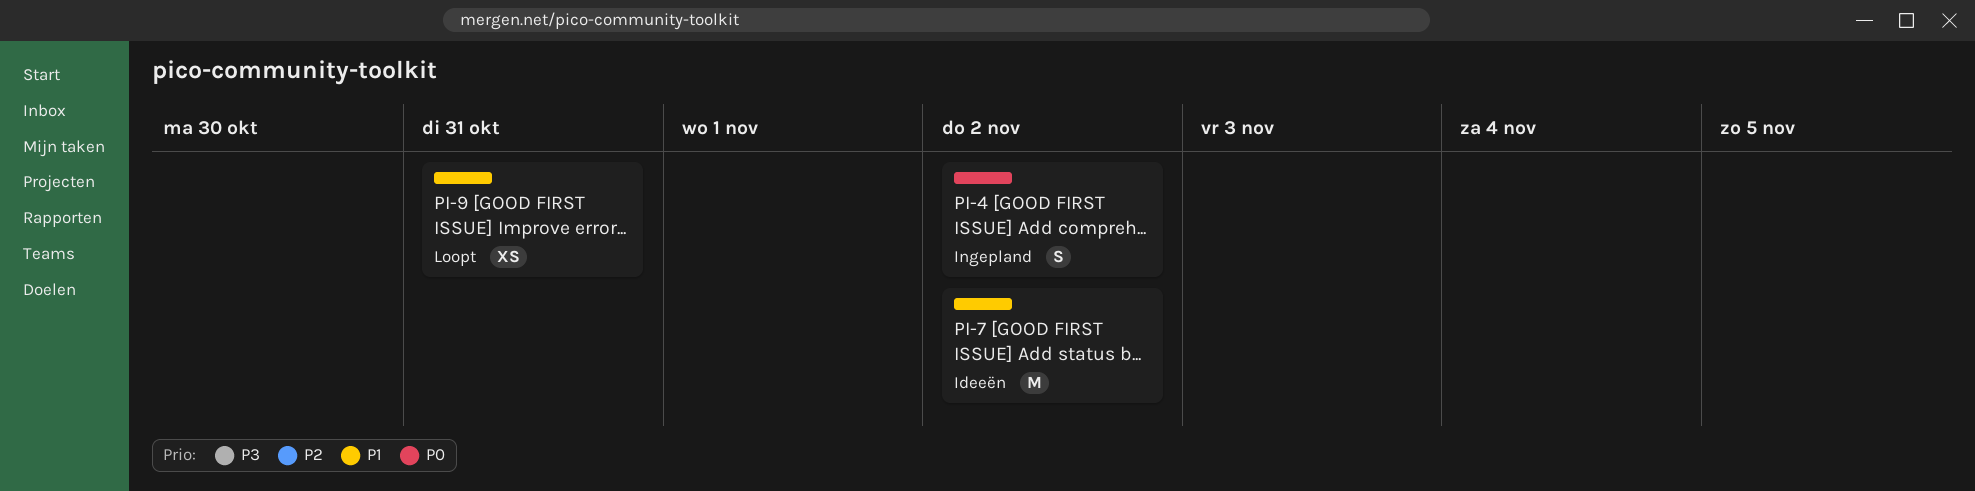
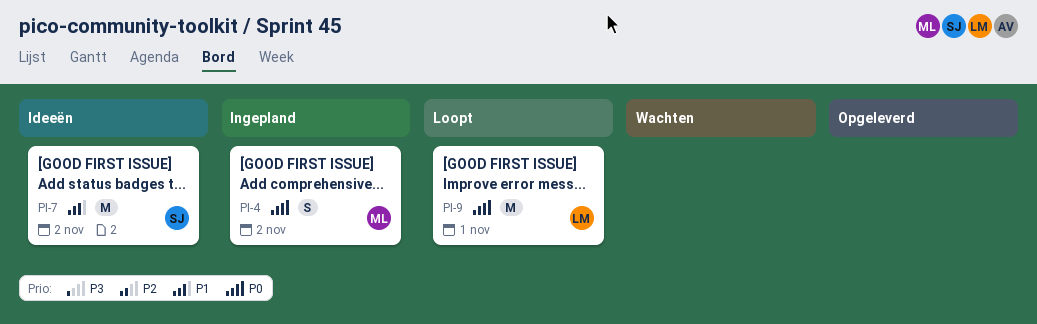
PI-9, priority: P1 -> P0
PI-9, estimate: XS -> M
PI-9, due: Oct 31 -> Nov 1

